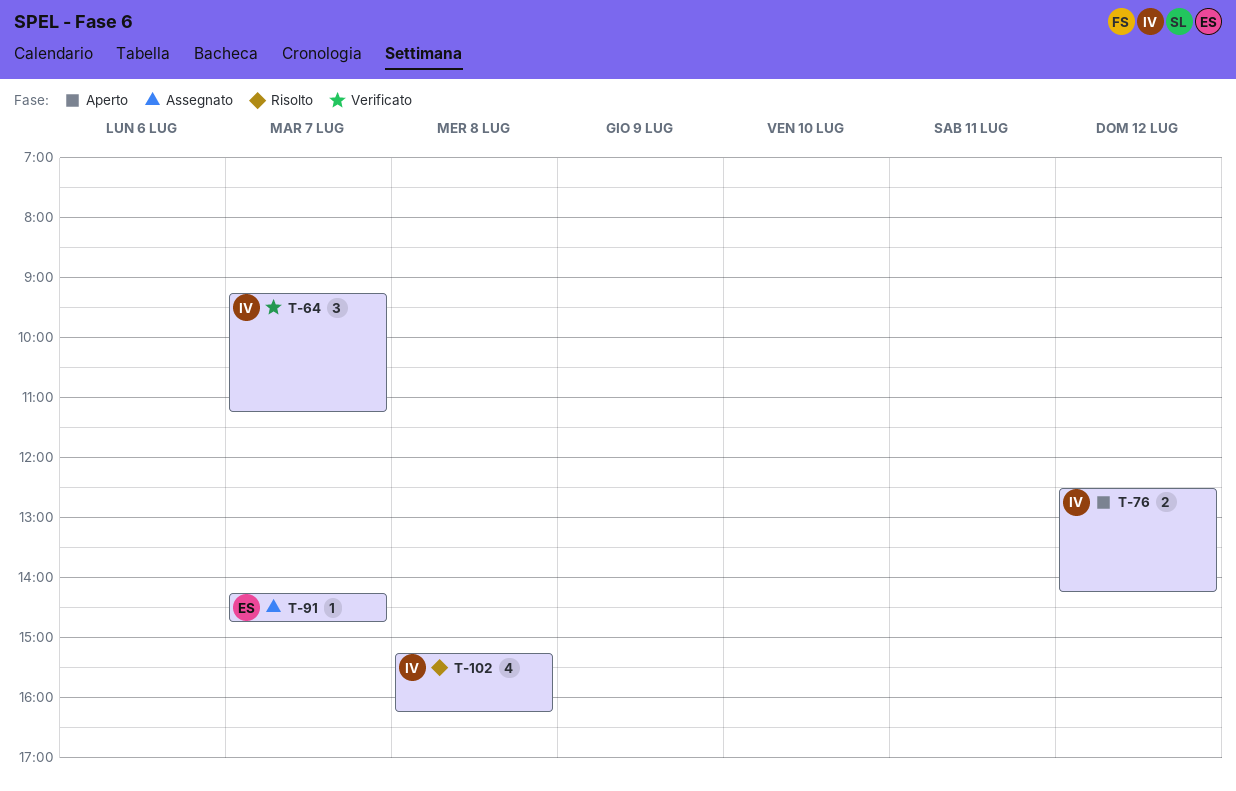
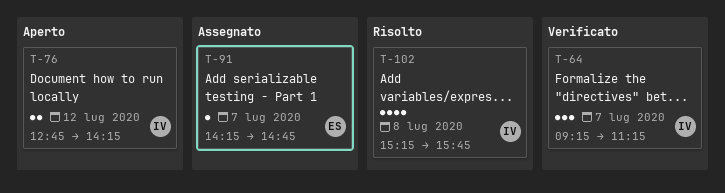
T-76, begins: 12:30 -> 12:45
T-102, ends: 16:15 -> 15:45

